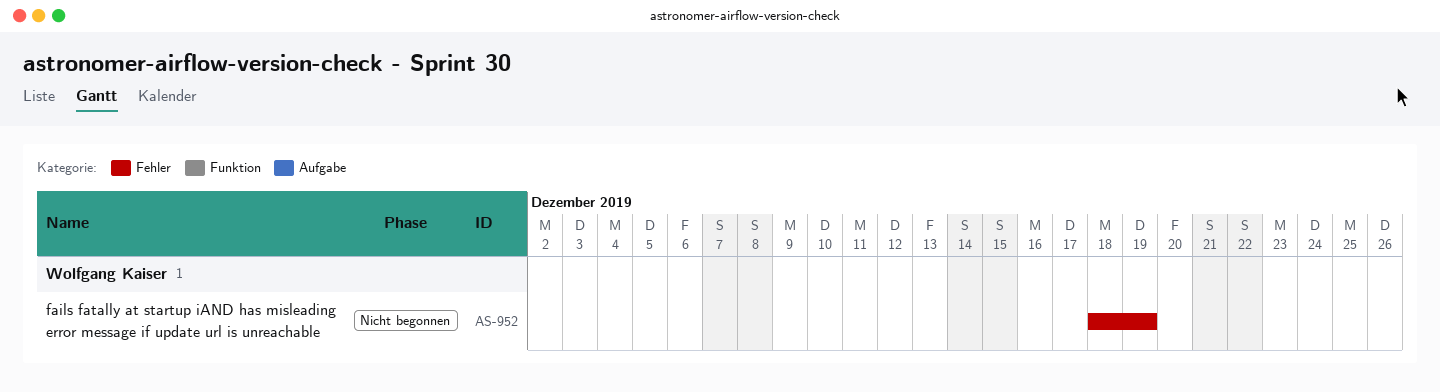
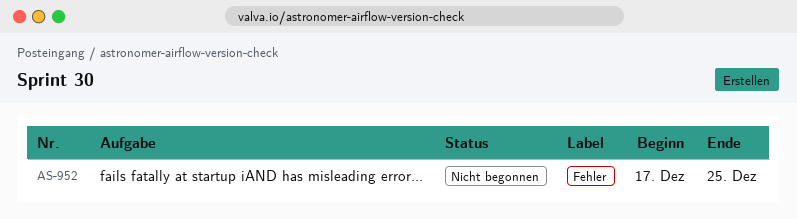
AS-952, start: Dec 18 -> Dec 17
AS-952, due: Dec 19 -> Dec 25

